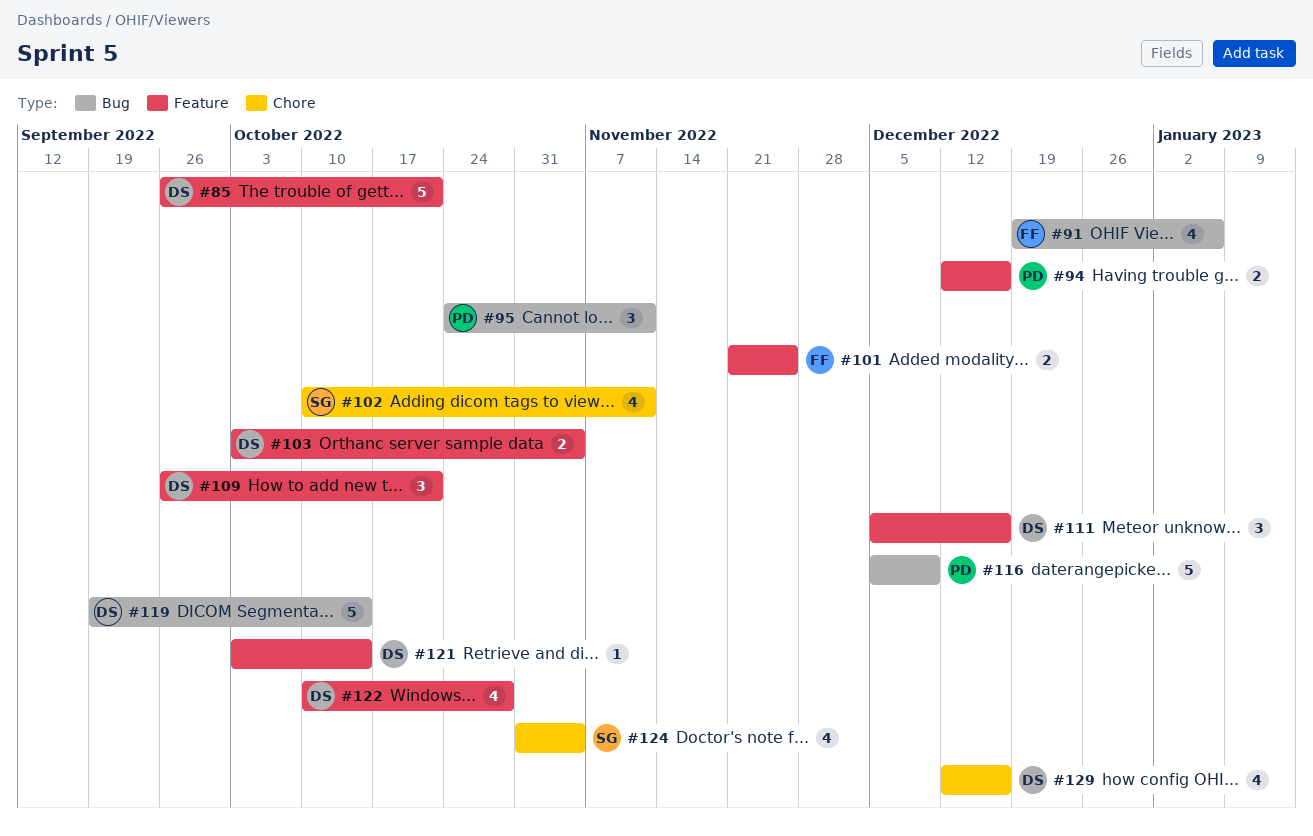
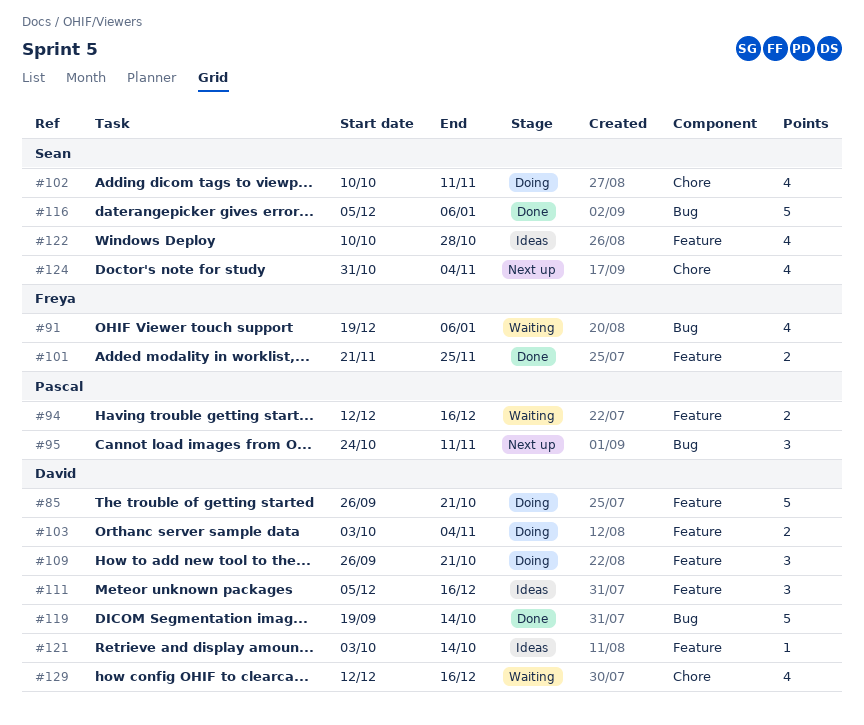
#116, owner: Pascal -> Sean
#116, due: Dec 9 -> Jan 6
#122, owner: David -> Sean

